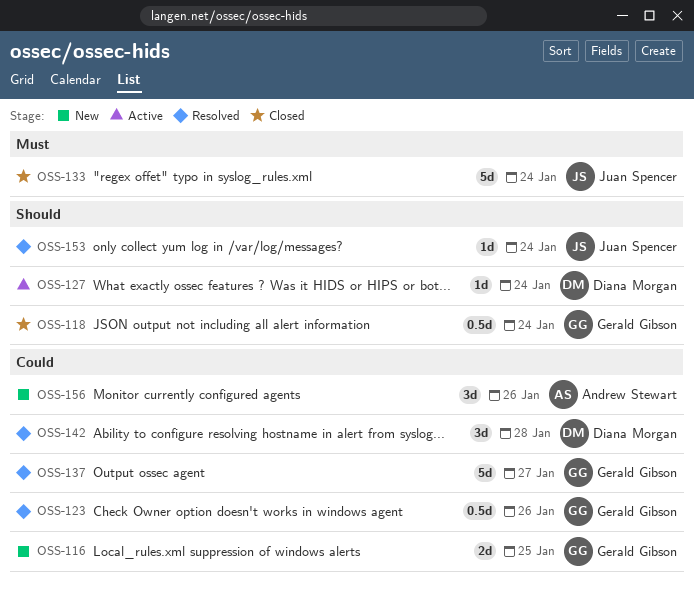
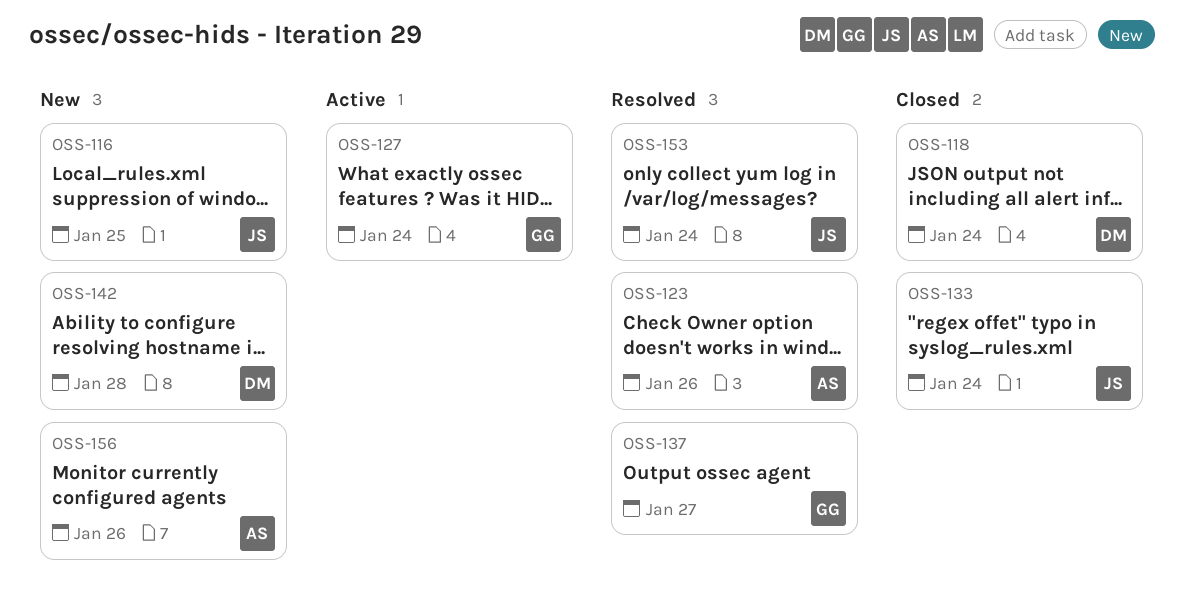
OSS-116, owner: Gerald Gibson -> Juan Spencer
OSS-118, owner: Gerald Gibson -> Diana Morgan
OSS-123, owner: Gerald Gibson -> Andrew Stewart
OSS-127, owner: Diana Morgan -> Gerald Gibson
OSS-142, status: Resolved -> New

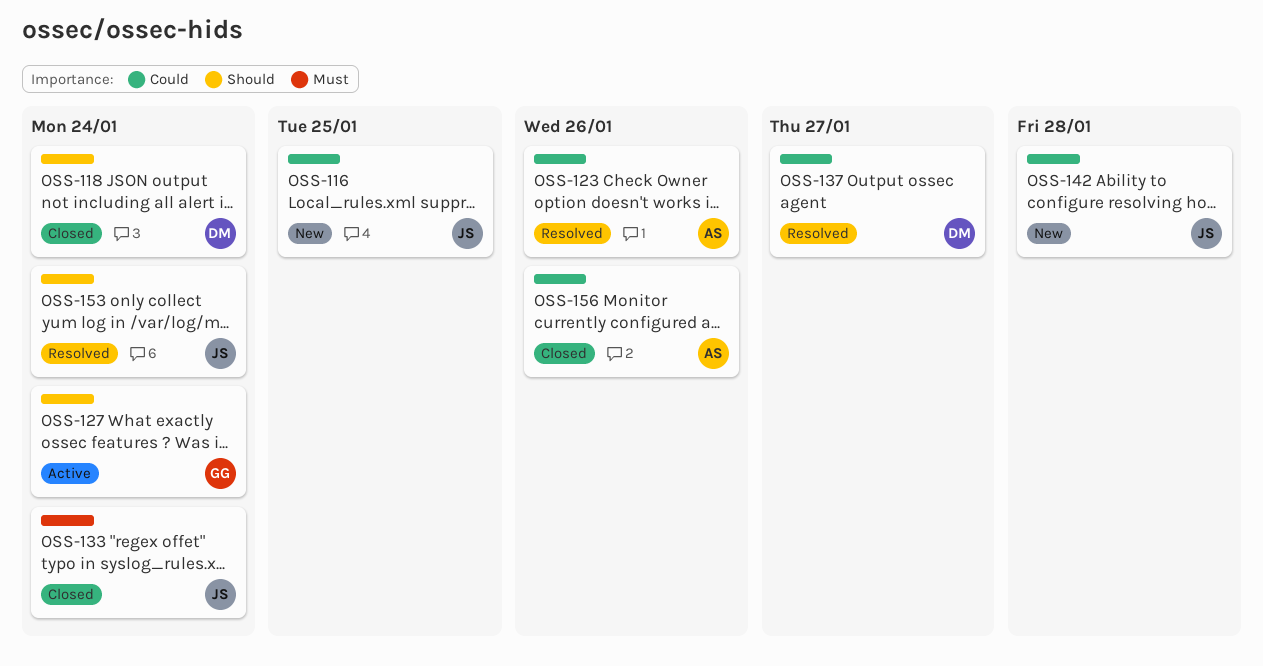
OSS-137, owner: GG -> DM
OSS-142, owner: DM -> JS
OSS-156, status: New -> Closed

